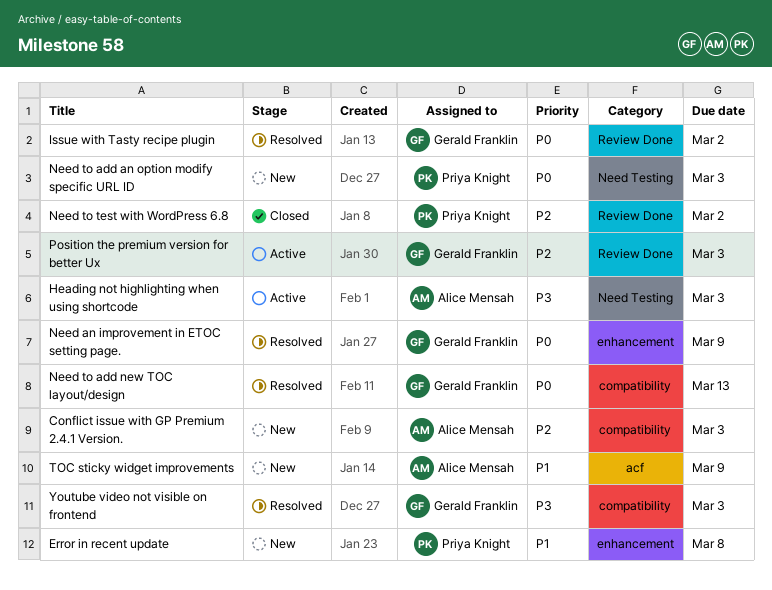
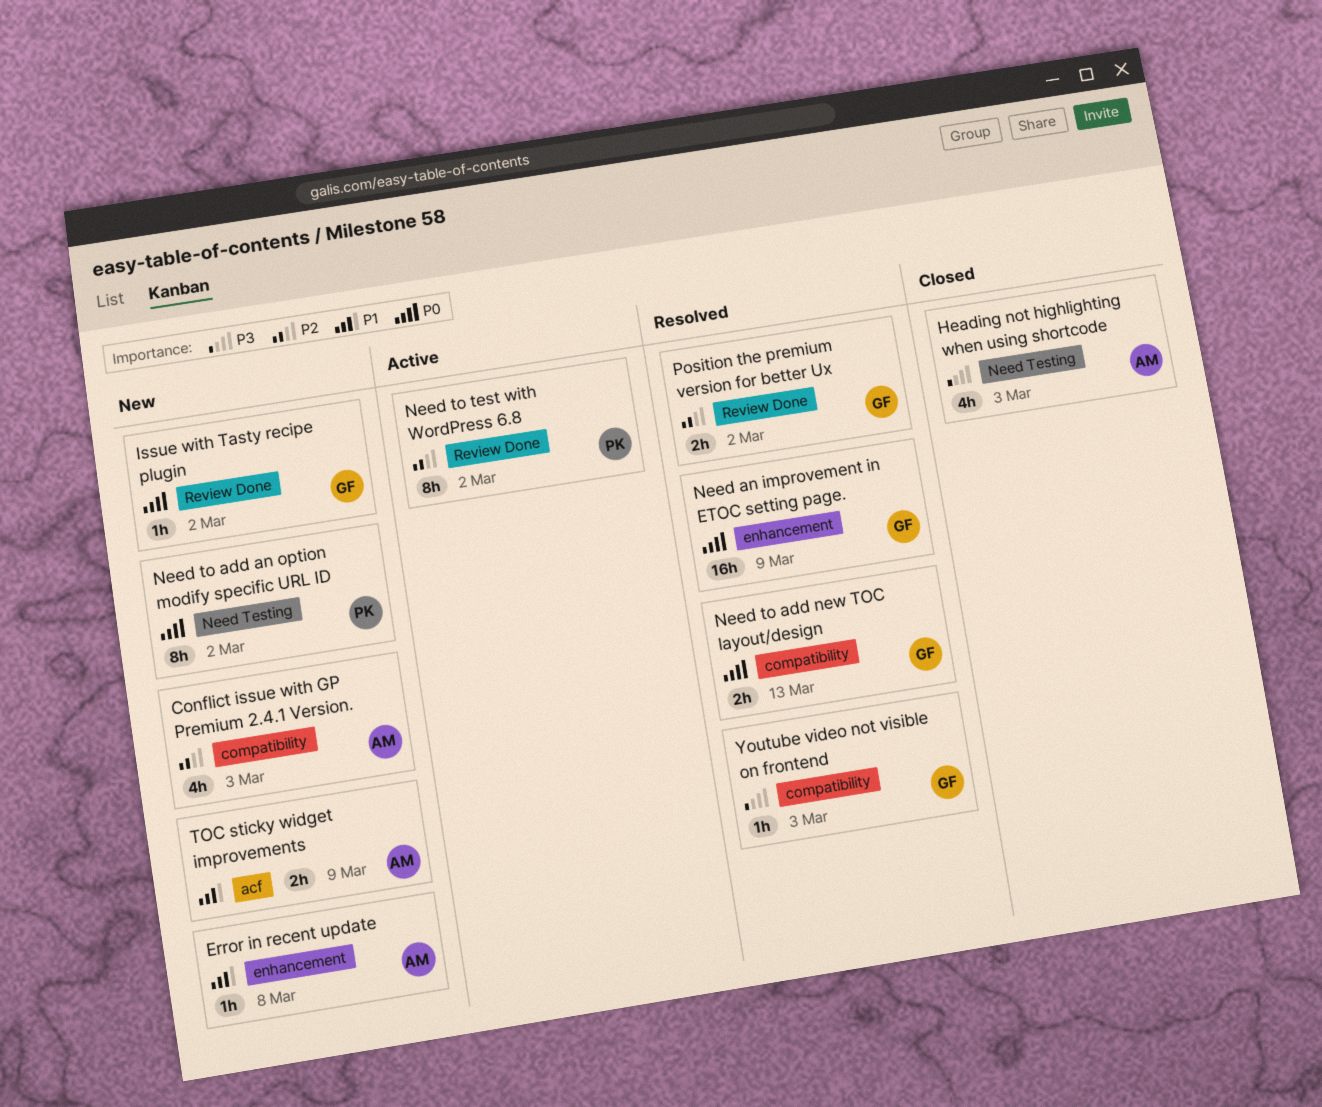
Error in recent update, owner: Priya Knight -> Alice Mensah
Heading not highlighting when using shortcode, status: Active -> Closed
Issue with Tasty recipe plugin, status: Resolved -> New
Need to add an option modify specific URL ID, due: Mar 3 -> Mar 2
Need to test with WordPress 6.8, status: Closed -> Active
Position the premium version for better Ux, status: Active -> Resolved
Position the premium version for better Ux, due: Mar 3 -> Mar 2

